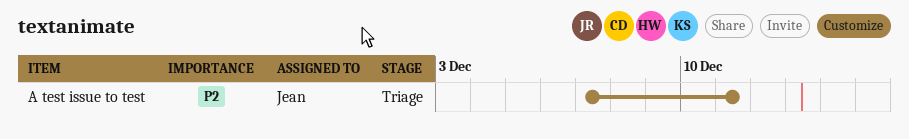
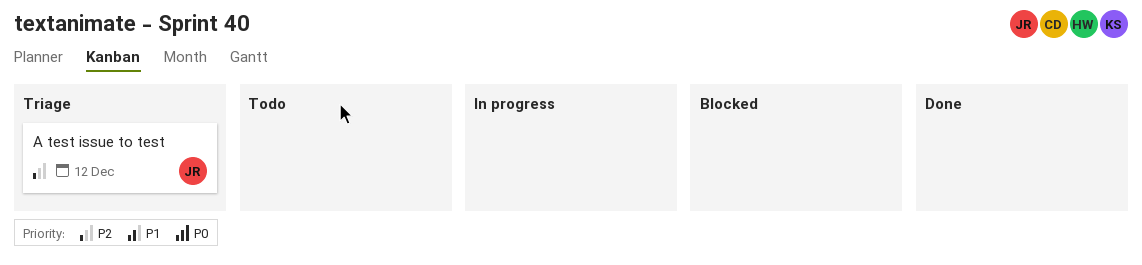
A test issue to test, due: Dec 11 -> Dec 12

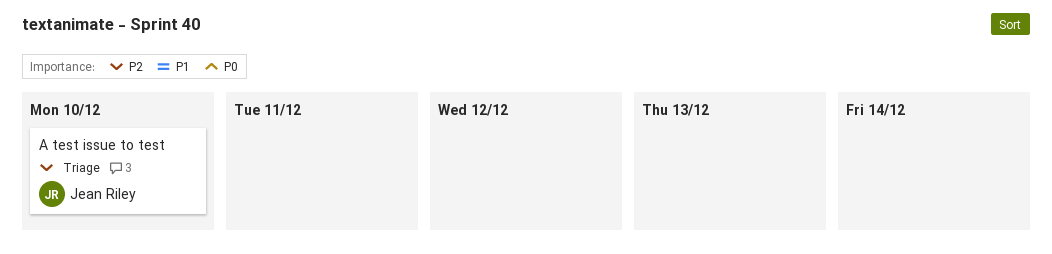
A test issue to test, due: Dec 12 -> Dec 10

